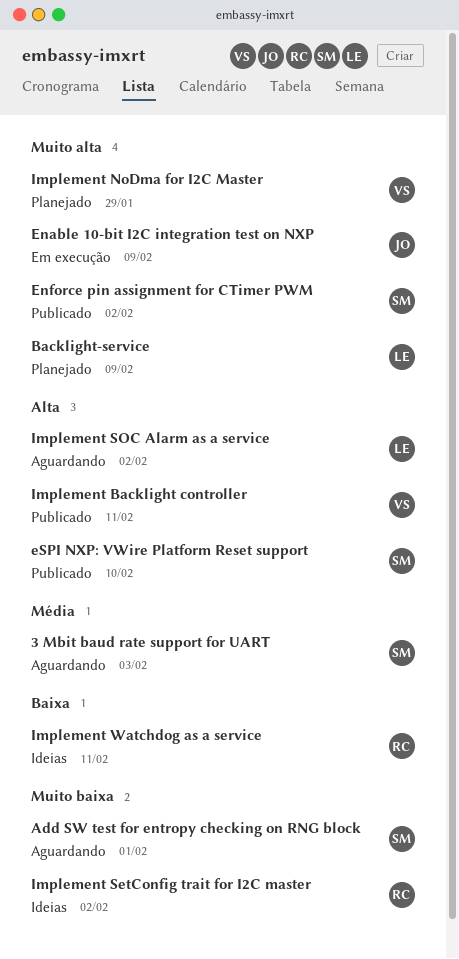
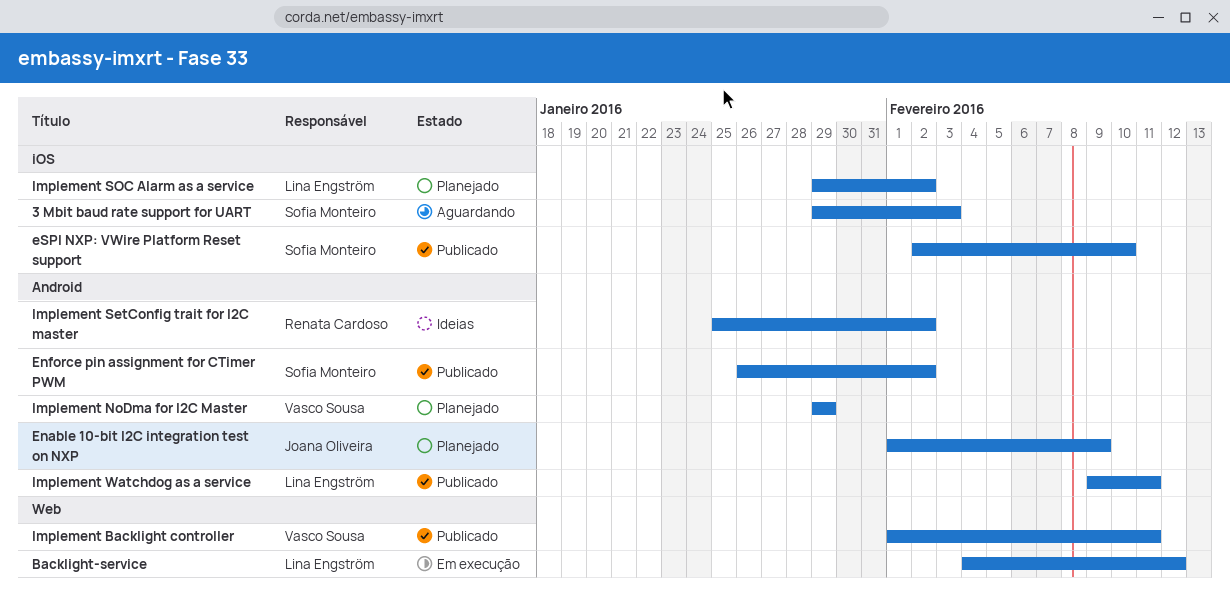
Add SW test for entropy checking on RNG block: present -> none
Backlight-service, status: Planejado -> Em execução
Backlight-service, due: Feb 9 -> Feb 12
Enable 10-bit I2C integration test on NXP, status: Em execução -> Planejado
Implement SOC Alarm as a service, status: Aguardando -> Planejado
Implement Watchdog as a service, status: Ideias -> Publicado
Implement Watchdog as a service, owner: Renata Cardoso -> Lina Engström

